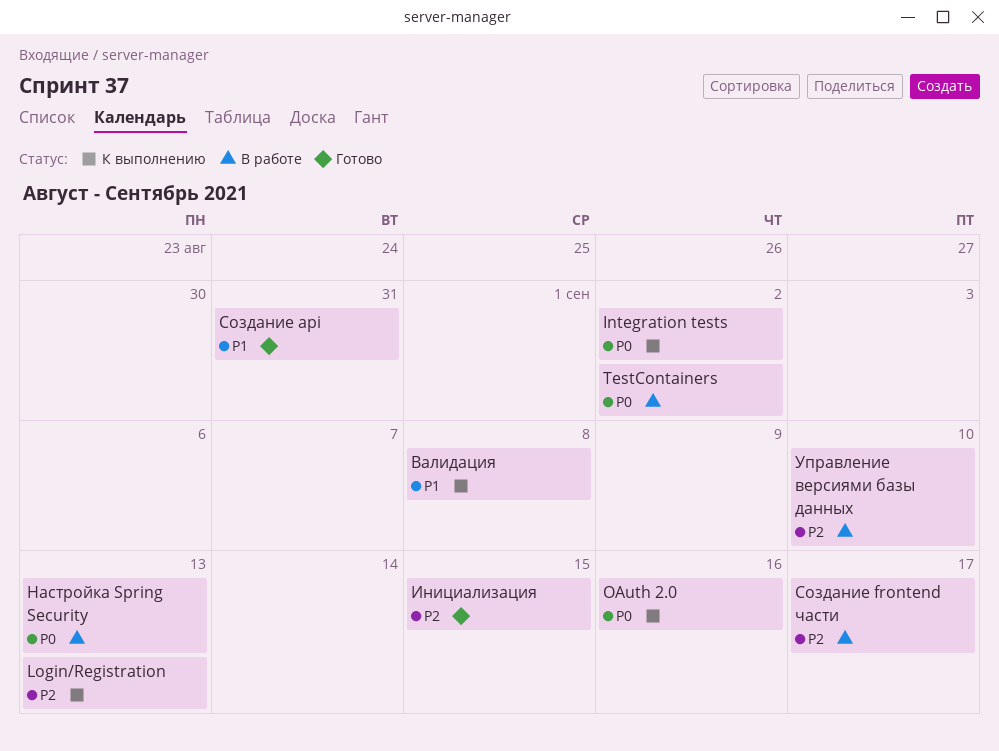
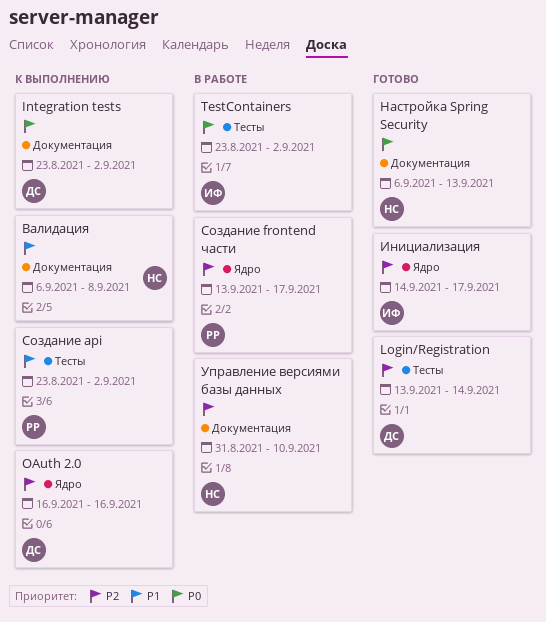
Login/Registration, status: К выполнению -> Готово
Login/Registration, due: Sep 13 -> Sep 14
OAuth 2.0, priority: P0 -> P2
Инициализация, due: Sep 15 -> Sep 17
Настройка Spring Security, status: В работе -> Готово
Создание api, status: Готово -> К выполнению
Создание api, due: Aug 31 -> Sep 2

